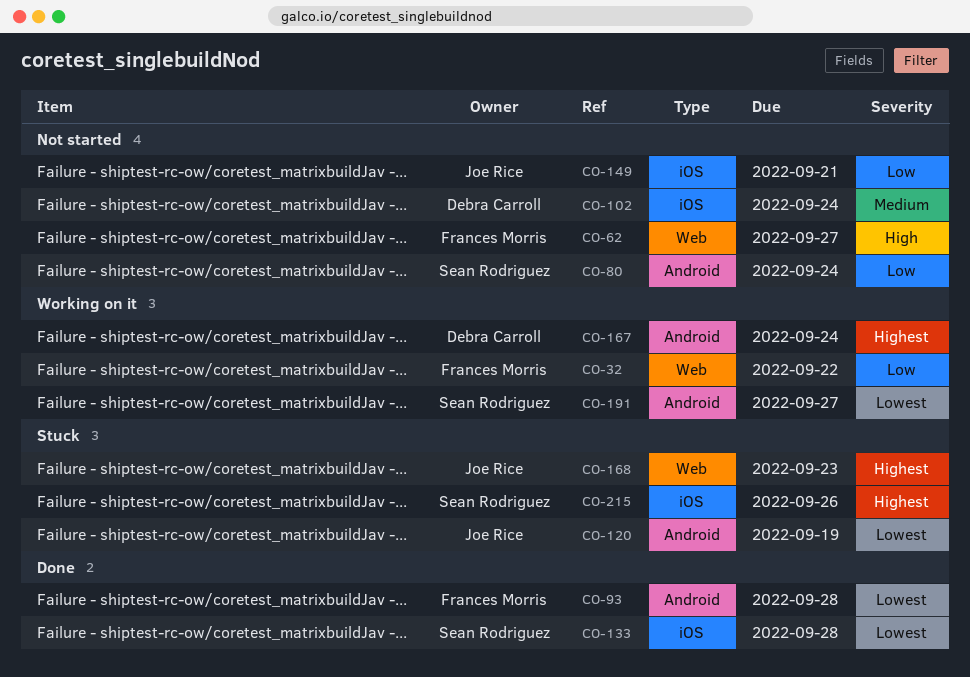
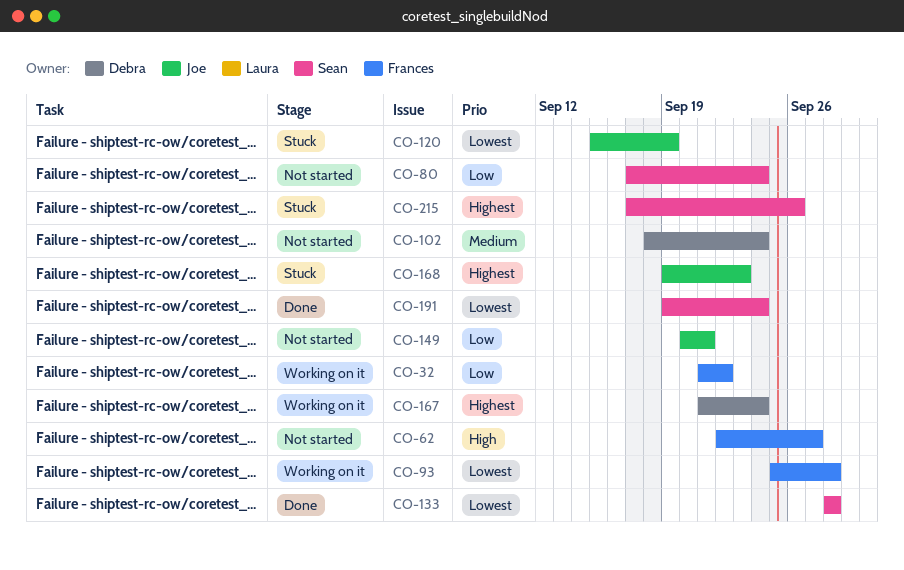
CO-93, status: Done -> Working on it
CO-191, status: Working on it -> Done
CO-191, due: Sep 27 -> Sep 24

